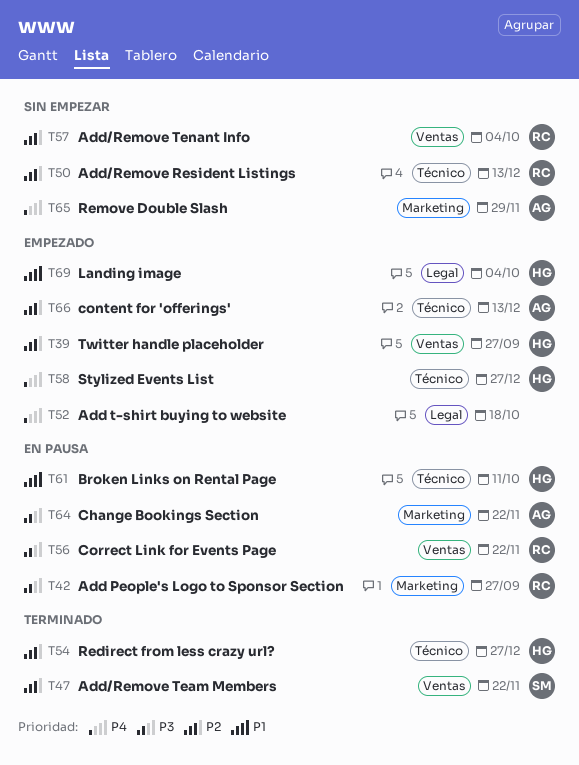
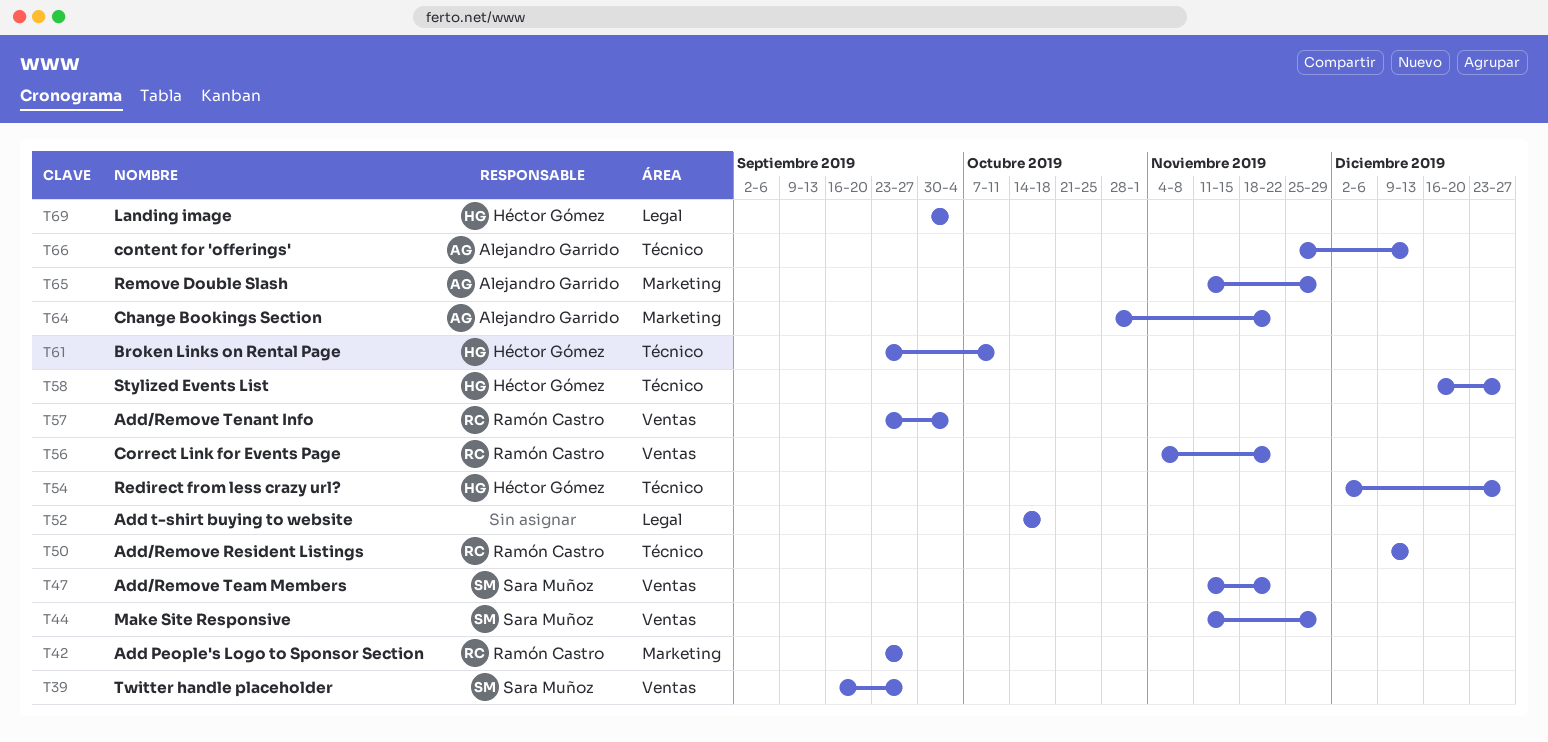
T39, owner: Héctor Gómez -> Sara Muñoz
T44: none -> present

